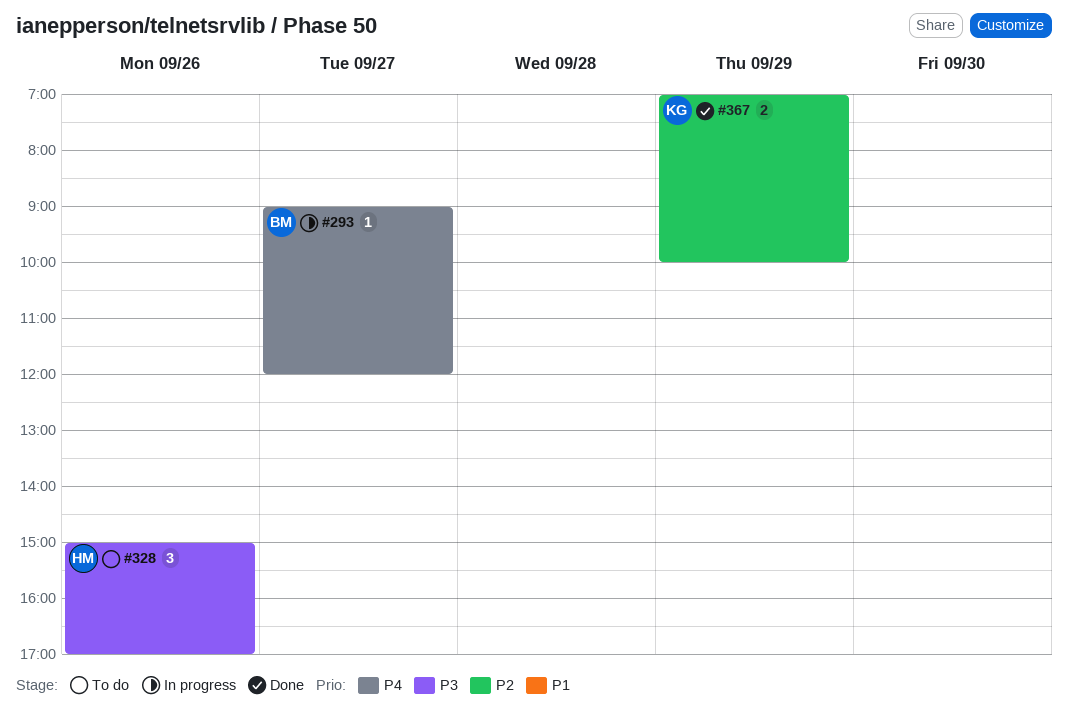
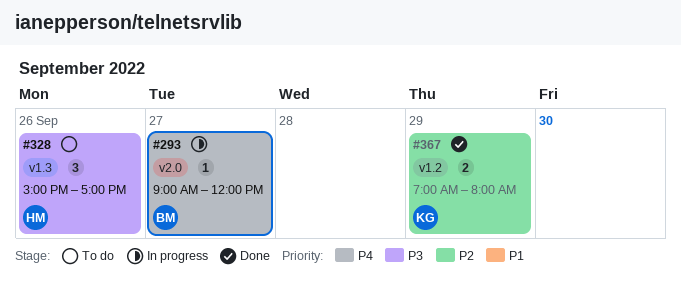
#367, ends: 10:00 -> 08:00

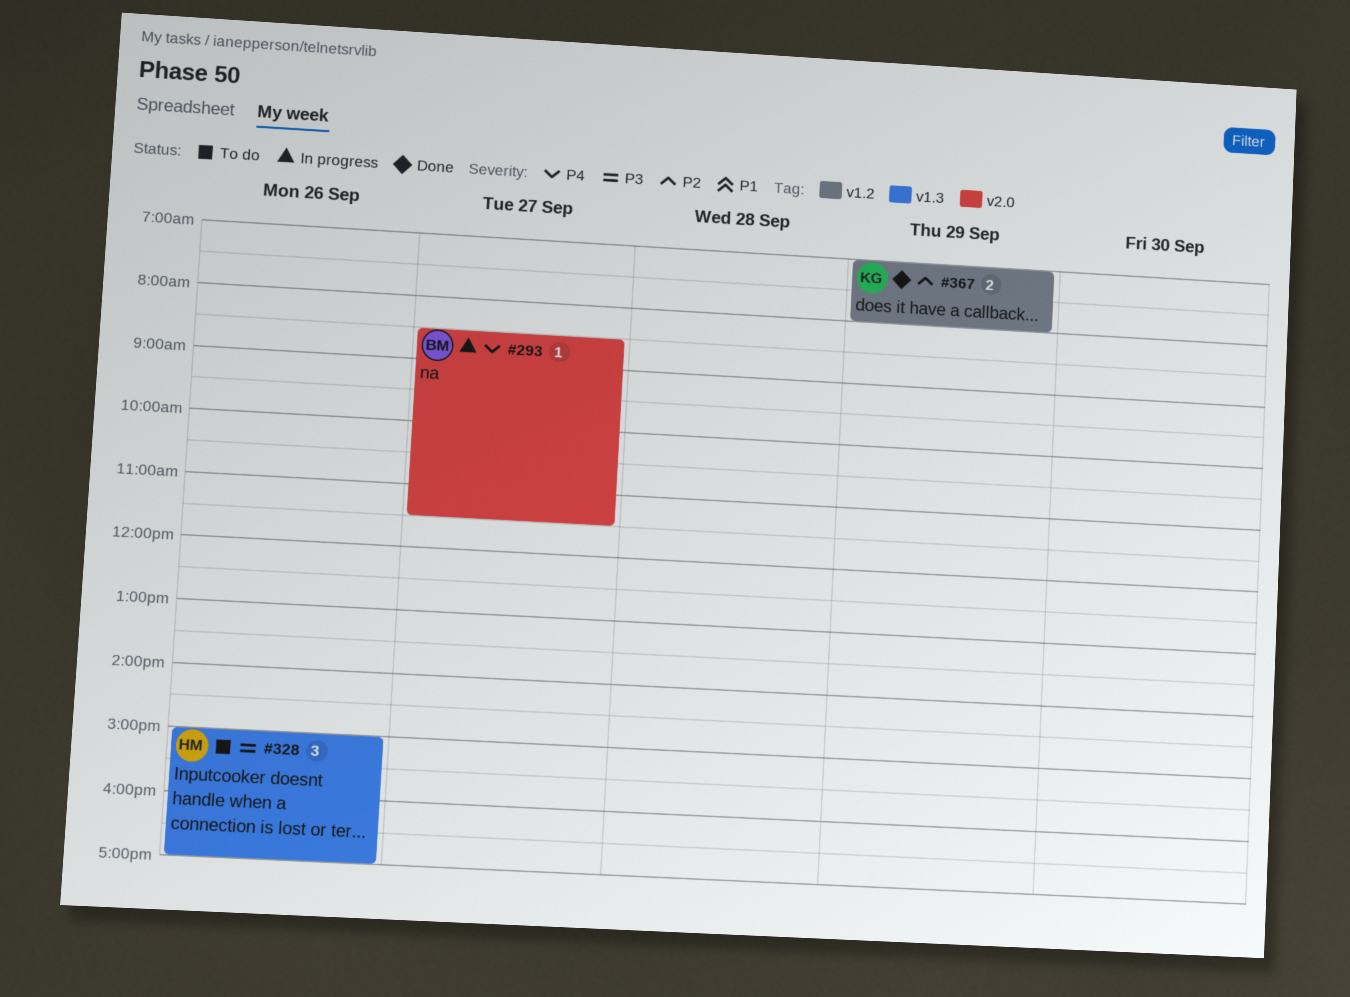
#293, begins: 09:00 -> 08:30
#293, ends: 12:00 -> 11:30

